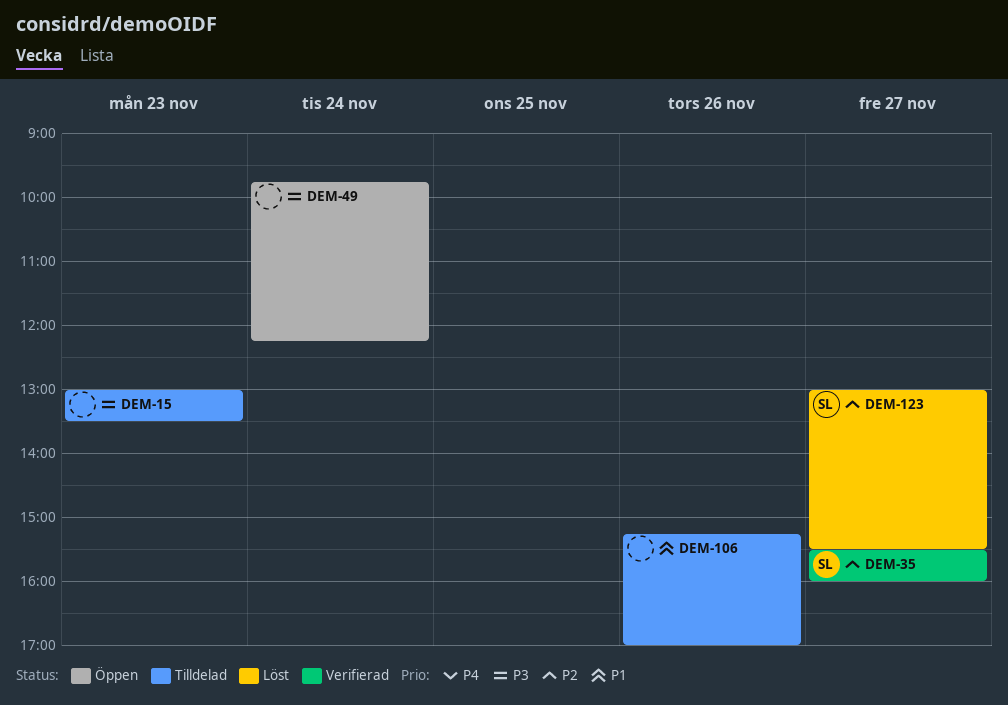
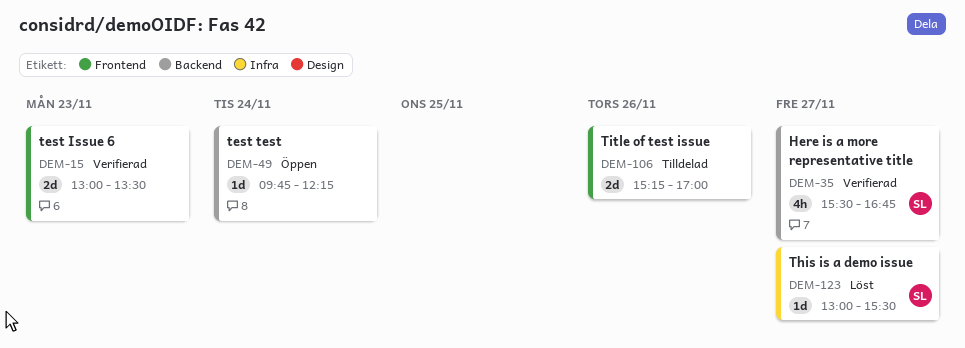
DEM-15, status: Tilldelad -> Verifierad
DEM-35, ends: 16:00 -> 16:45

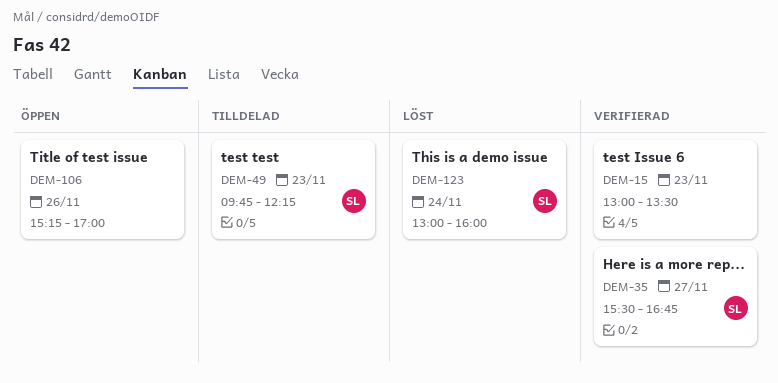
DEM-49, status: Öppen -> Tilldelad
DEM-49, owner: none -> SL
DEM-49, day: Nov 24 -> Nov 23
DEM-106, status: Tilldelad -> Öppen
DEM-123, day: Nov 27 -> Nov 24
DEM-123, ends: 15:30 -> 16:00

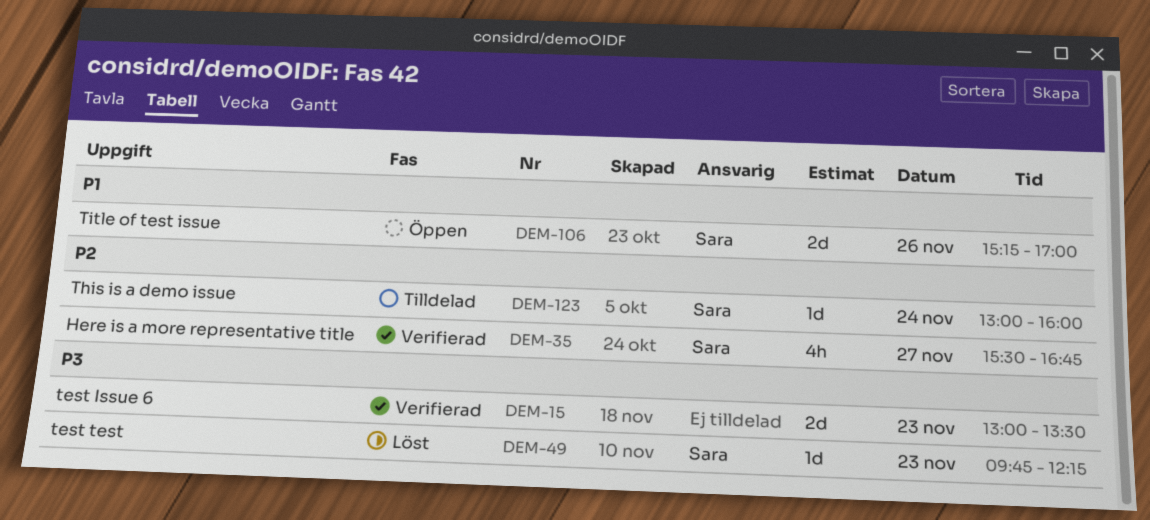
DEM-49, status: Tilldelad -> Löst
DEM-106, owner: none -> Sara
DEM-123, status: Löst -> Tilldelad

